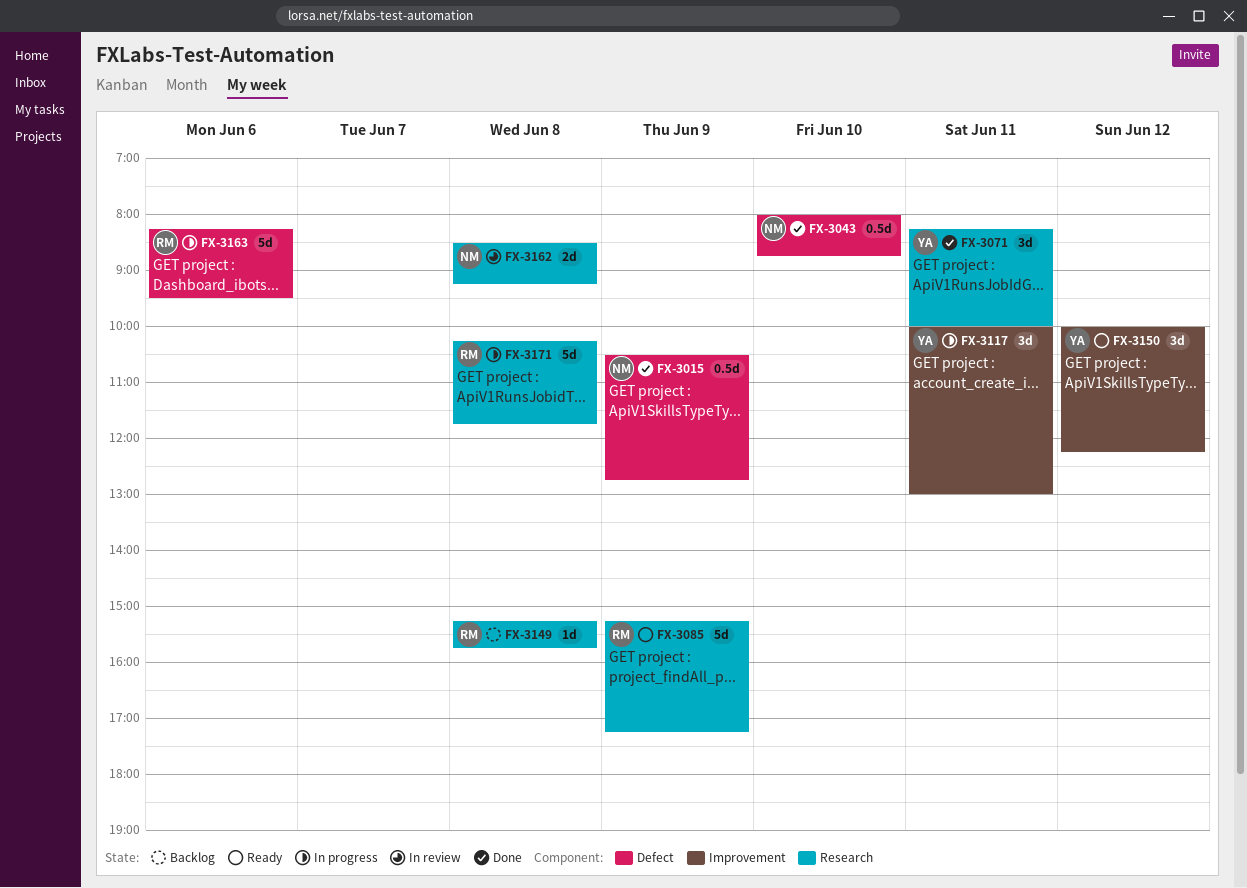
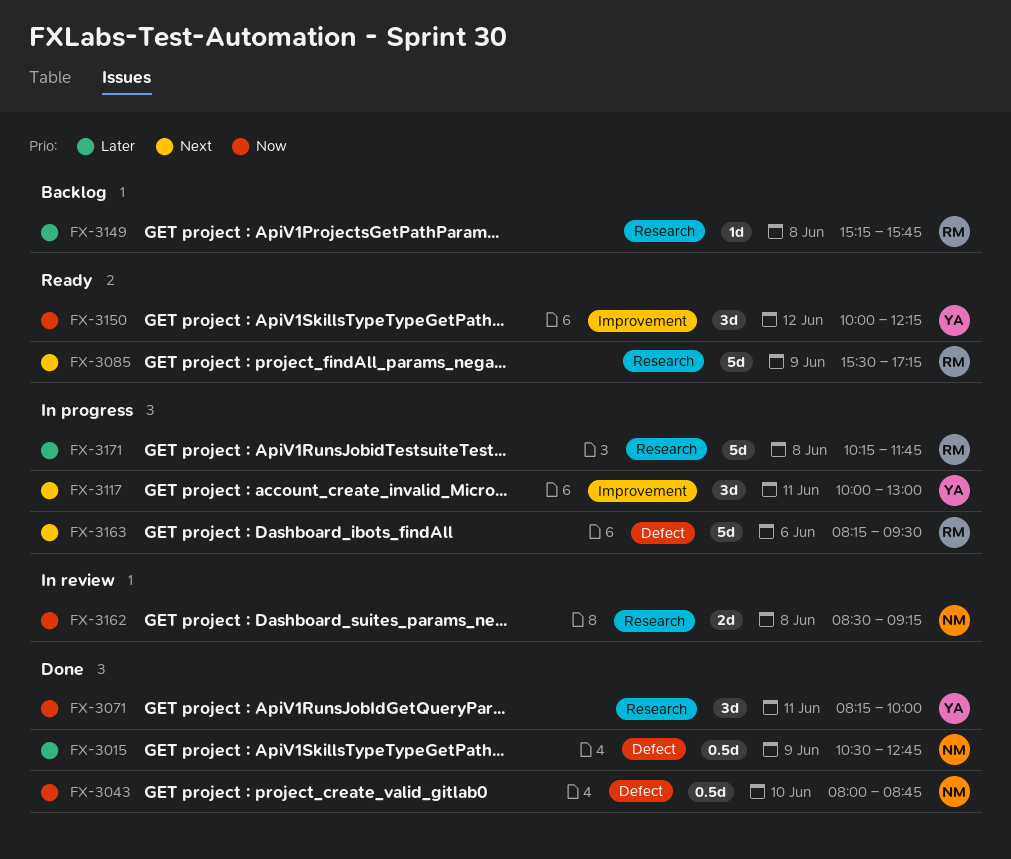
FX-3085, begins: 15:15 -> 15:30

